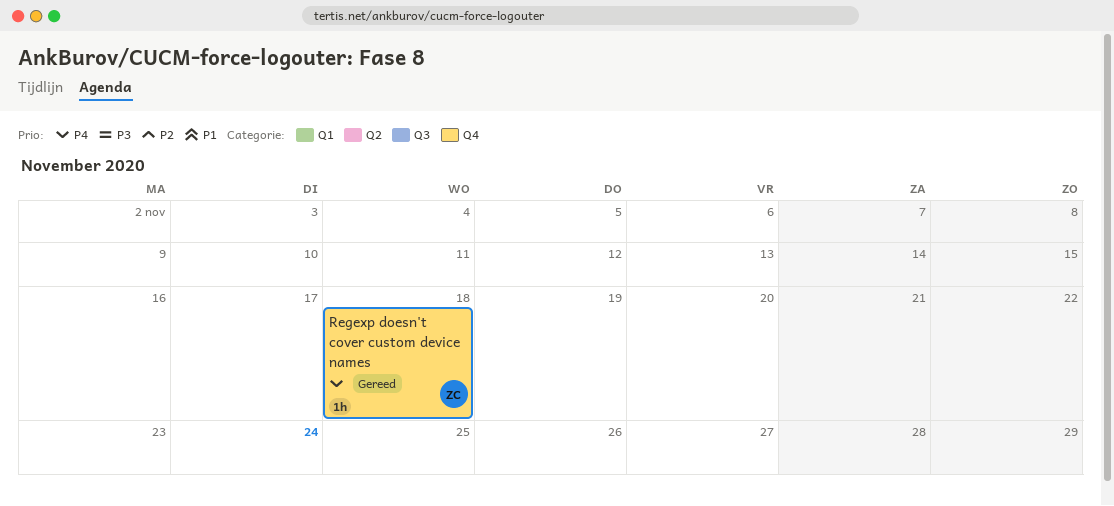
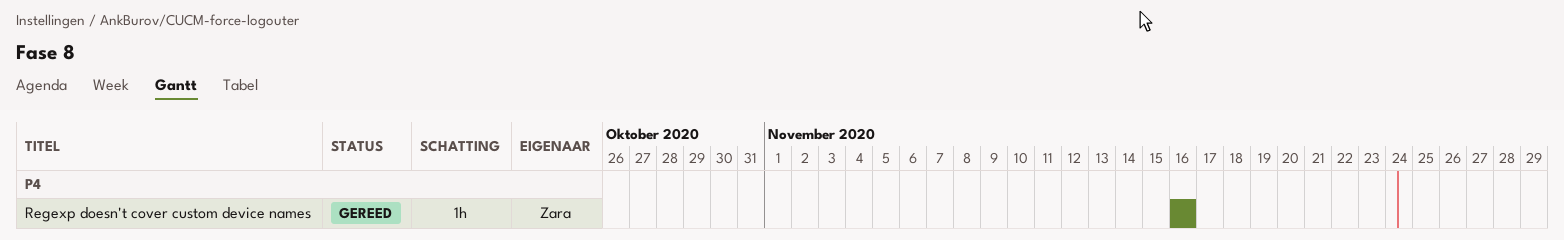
Regexp doesn't cover custom device names, due: Nov 18 -> Nov 16

